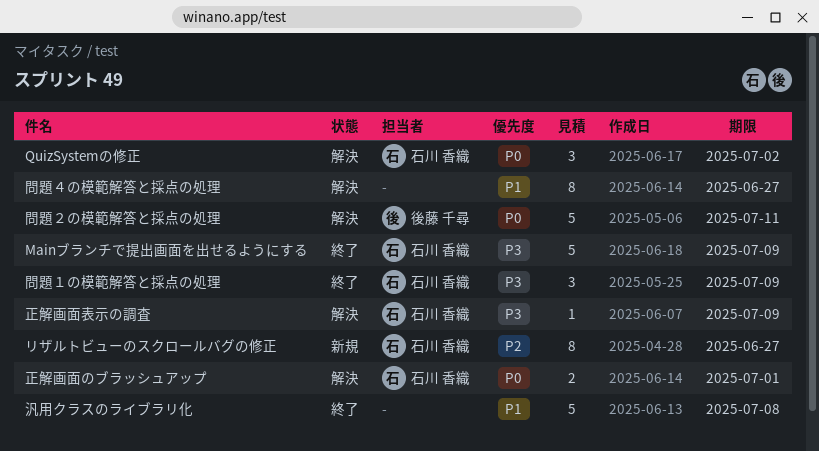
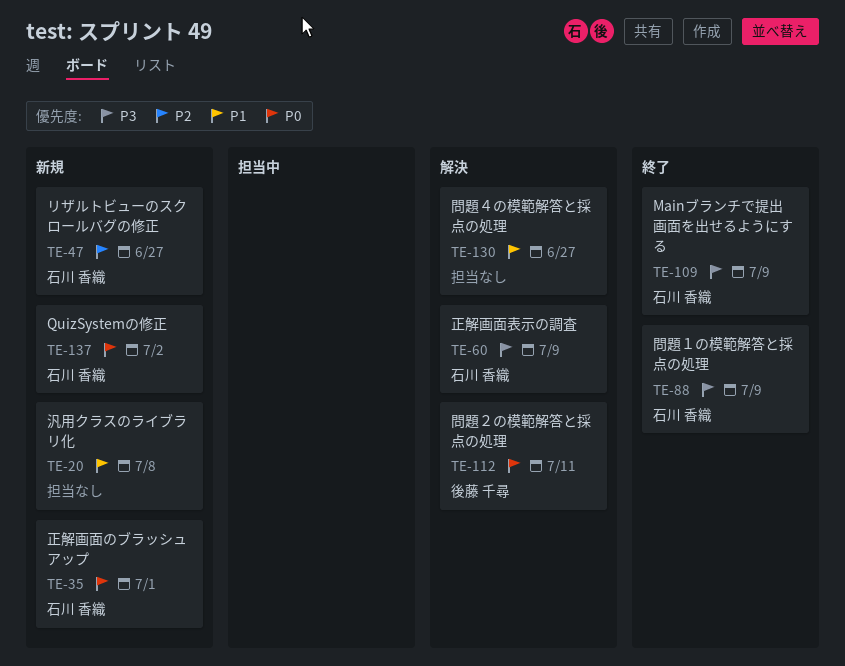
QuizSystemの修正, status: 解決 -> 新規
正解画面のブラッシュアップ, status: 解決 -> 新規
汎用クラスのライブラリ化, status: 終了 -> 新規

